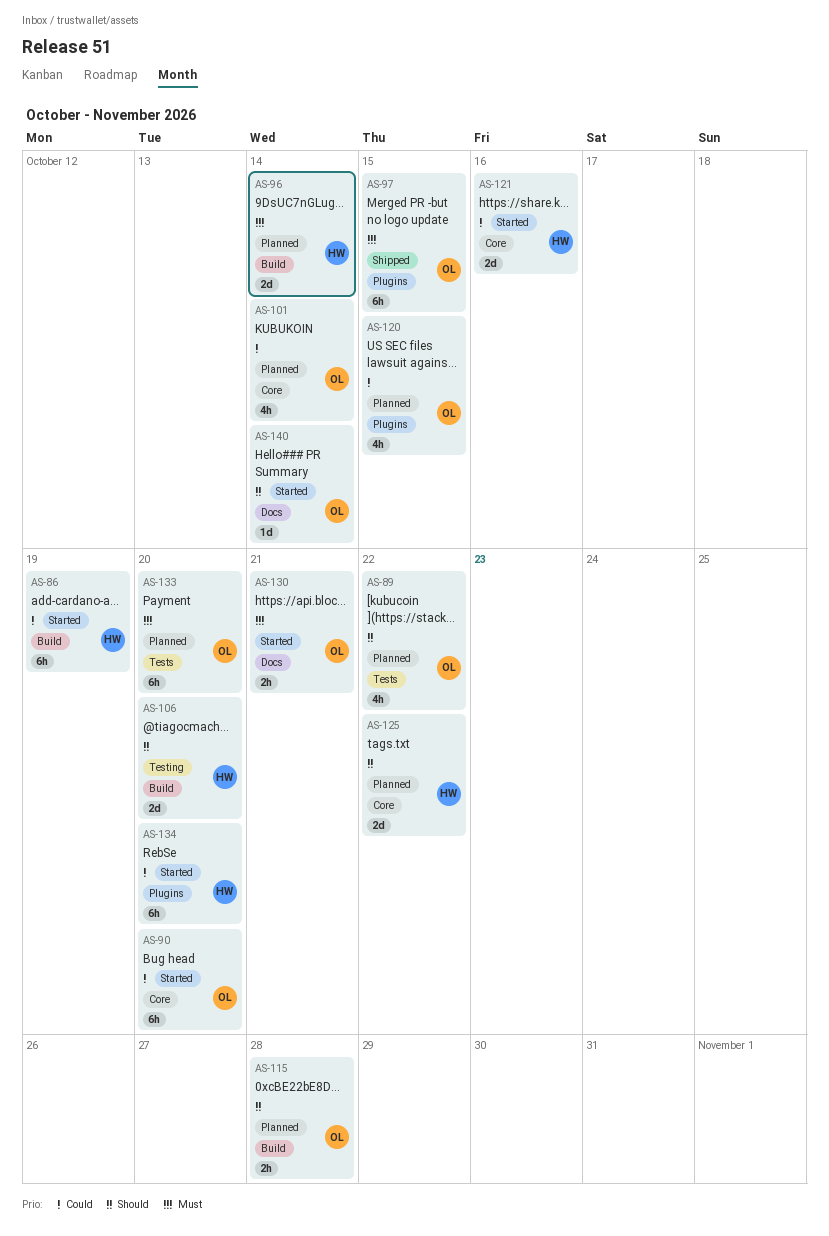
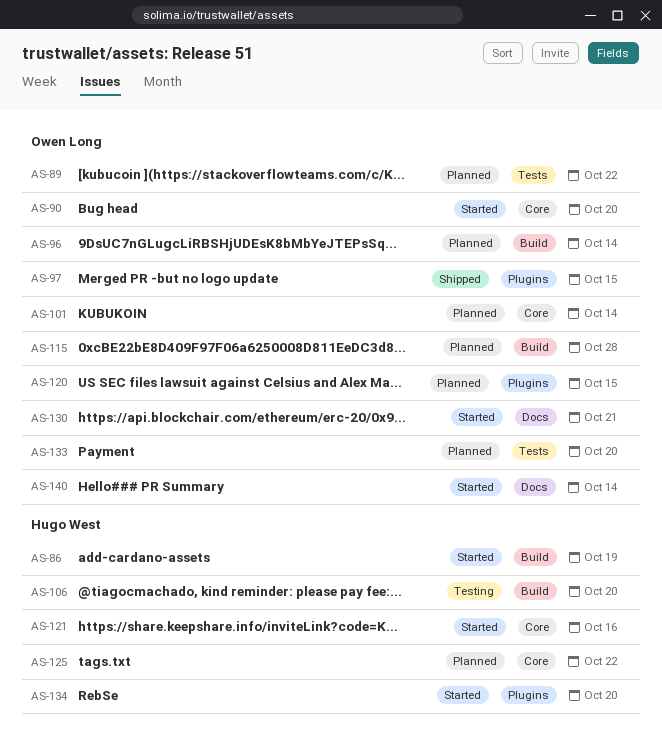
AS-96, owner: Hugo West -> Owen Long

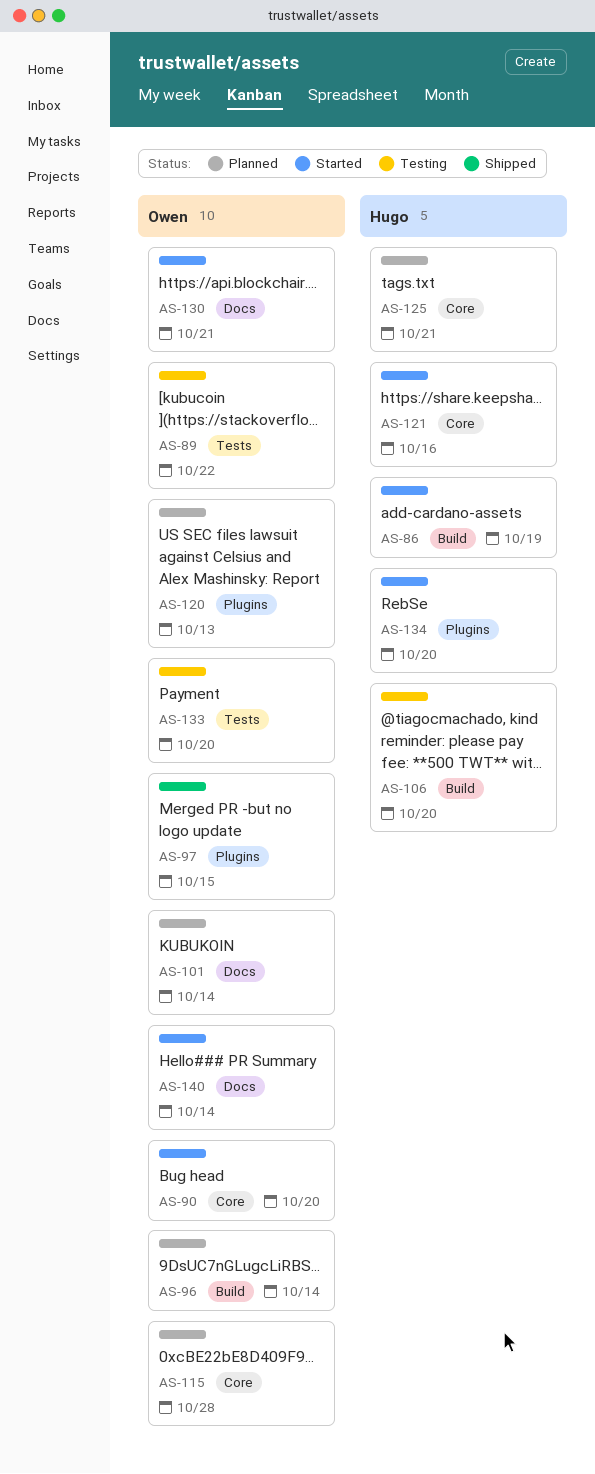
AS-89, status: Planned -> Testing
AS-101, label: Core -> Docs
AS-115, label: Build -> Core
AS-120, due: Oct 15 -> Oct 13
AS-125, due: Oct 22 -> Oct 21
AS-133, status: Planned -> Testing

